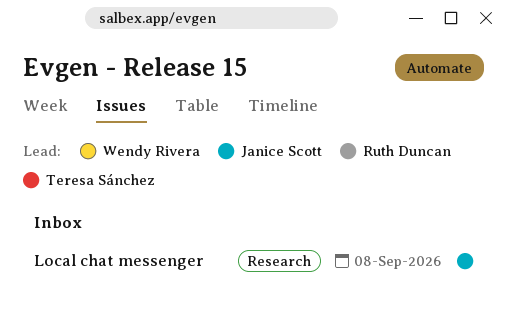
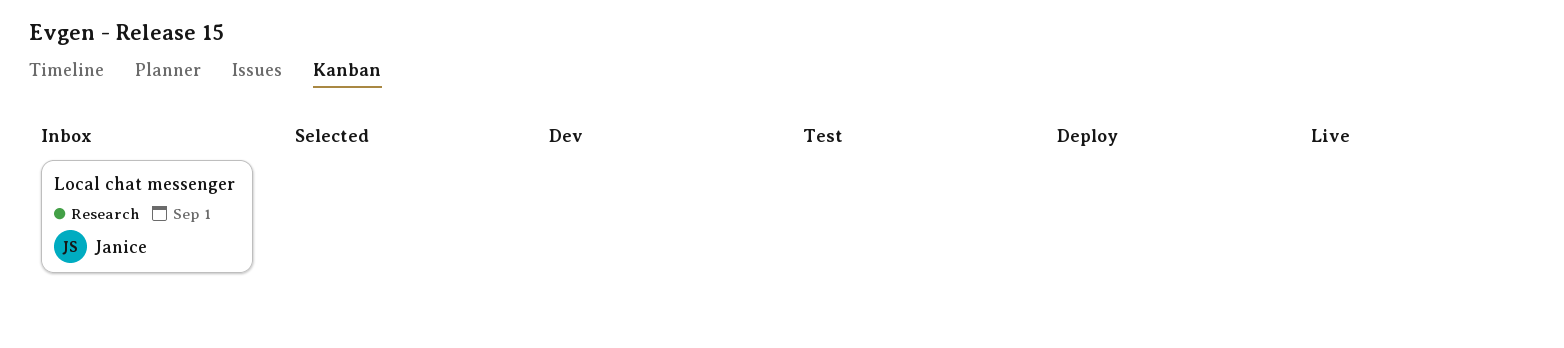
Local chat messenger, due: Sep 8 -> Sep 1

